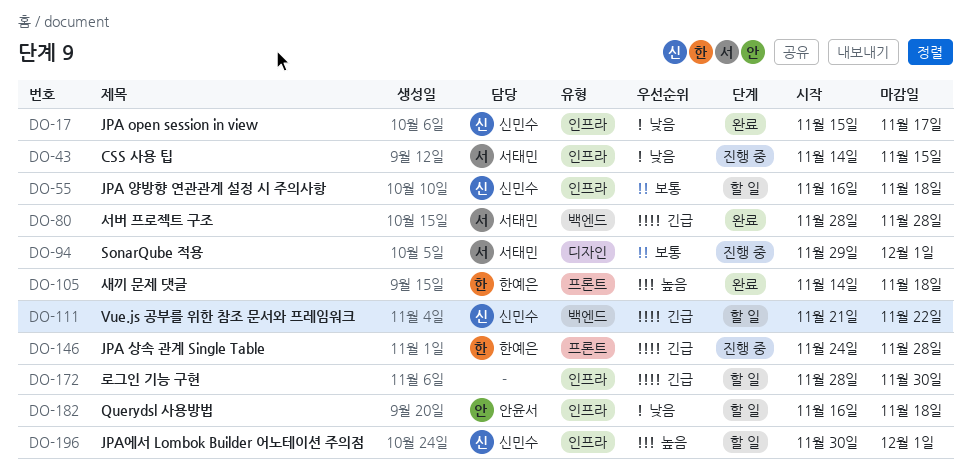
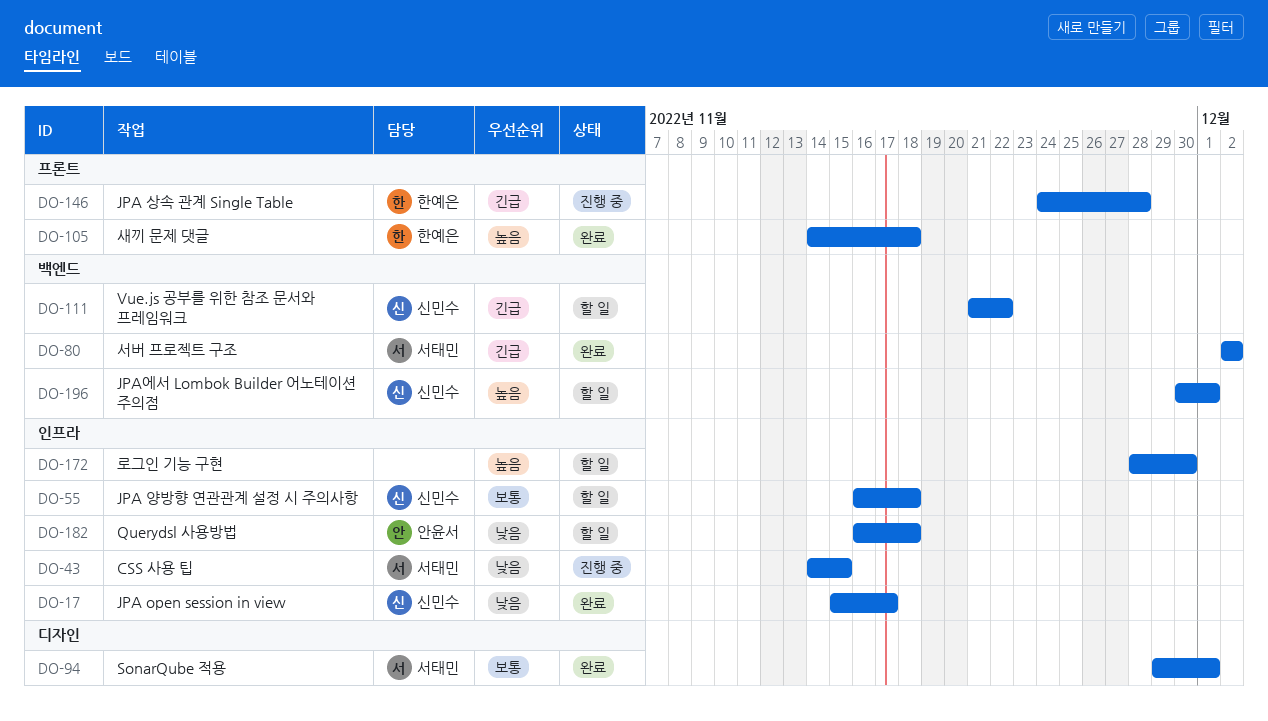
DO-80, start: Nov 28 -> Dec 2
DO-80, due: Nov 28 -> Dec 2
DO-94, status: 진행 중 -> 완료
DO-172, priority: 긴급 -> 높음
DO-196, label: 인프라 -> 백엔드

